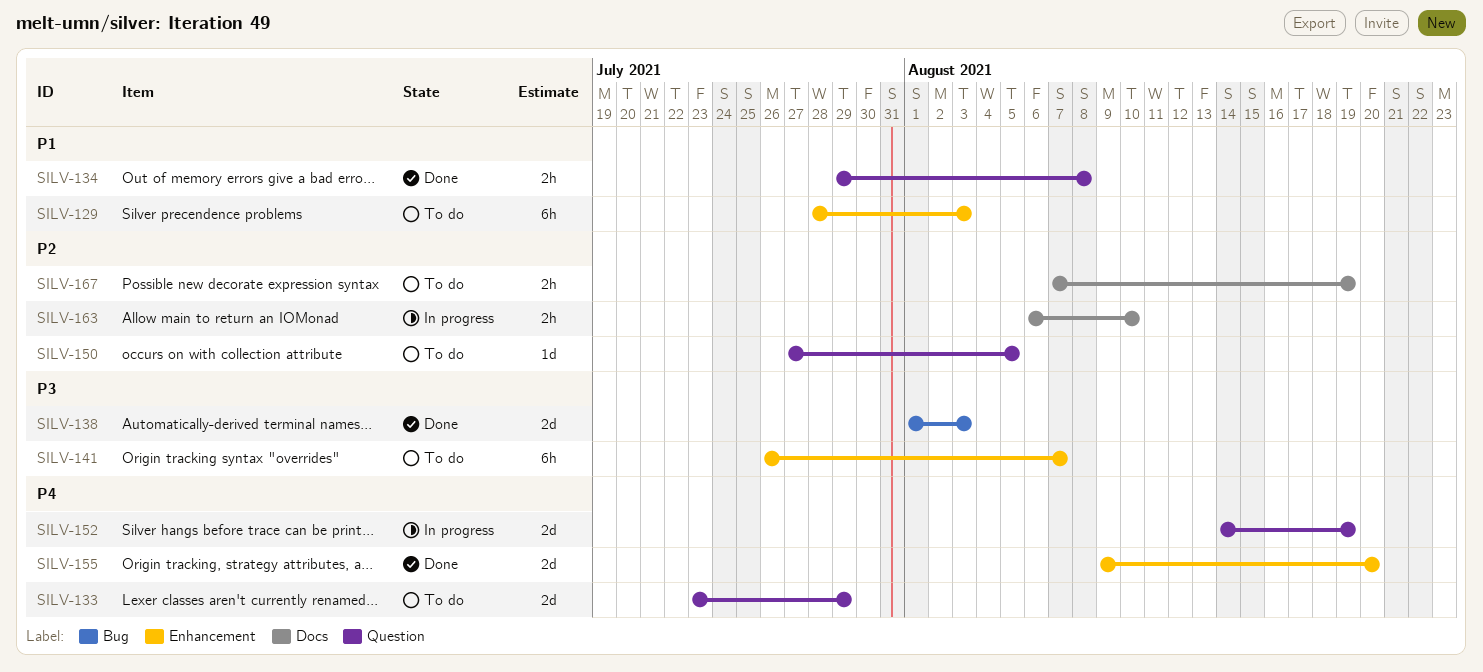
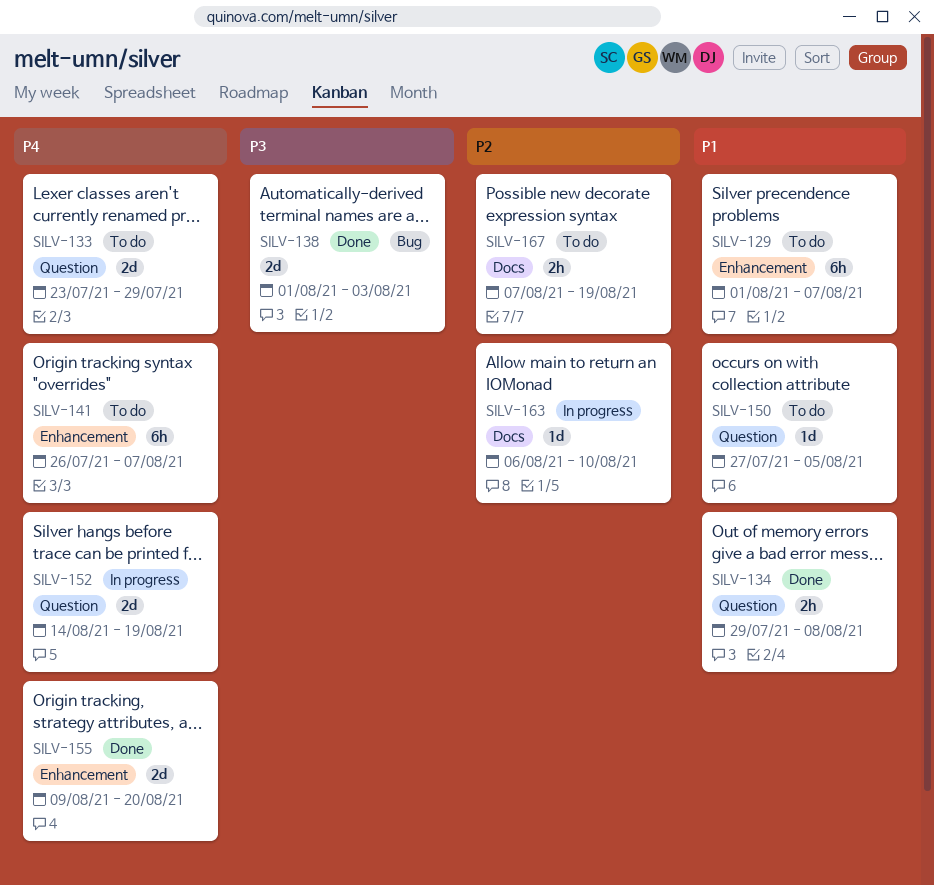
SILV-129, start: Jul 28 -> Aug 1
SILV-129, due: Aug 3 -> Aug 7
SILV-141, priority: P3 -> P4
SILV-150, priority: P2 -> P1
SILV-163, estimate: 2h -> 1d

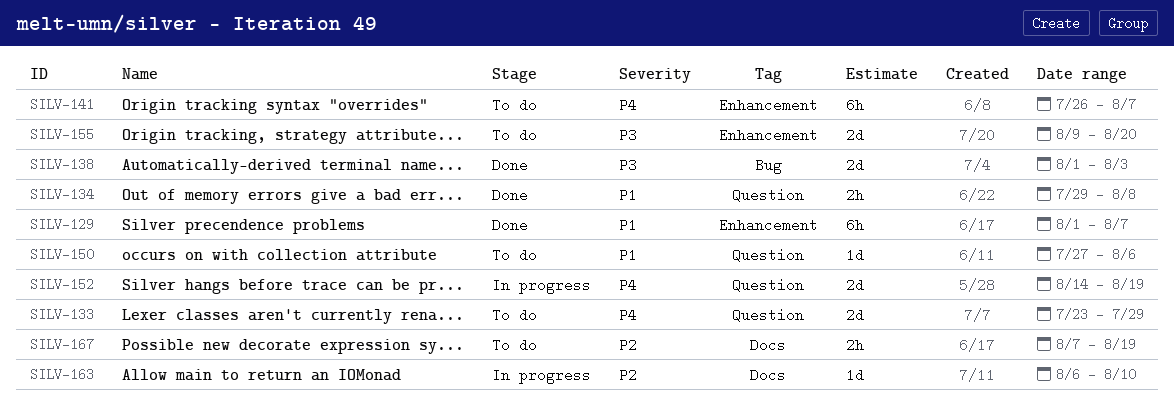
SILV-129, status: To do -> Done
SILV-150, due: Aug 5 -> Aug 6
SILV-155, status: Done -> To do
SILV-155, priority: P4 -> P3

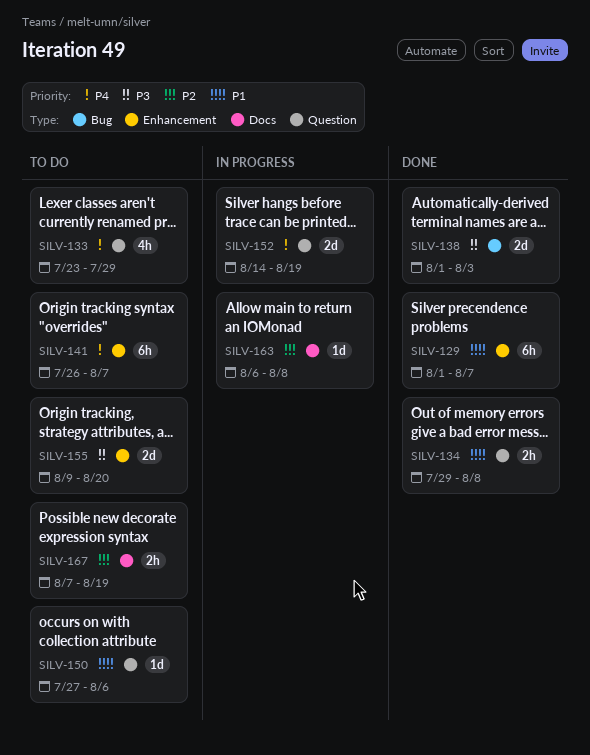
SILV-133, estimate: 2d -> 4h
SILV-163, due: Aug 10 -> Aug 8

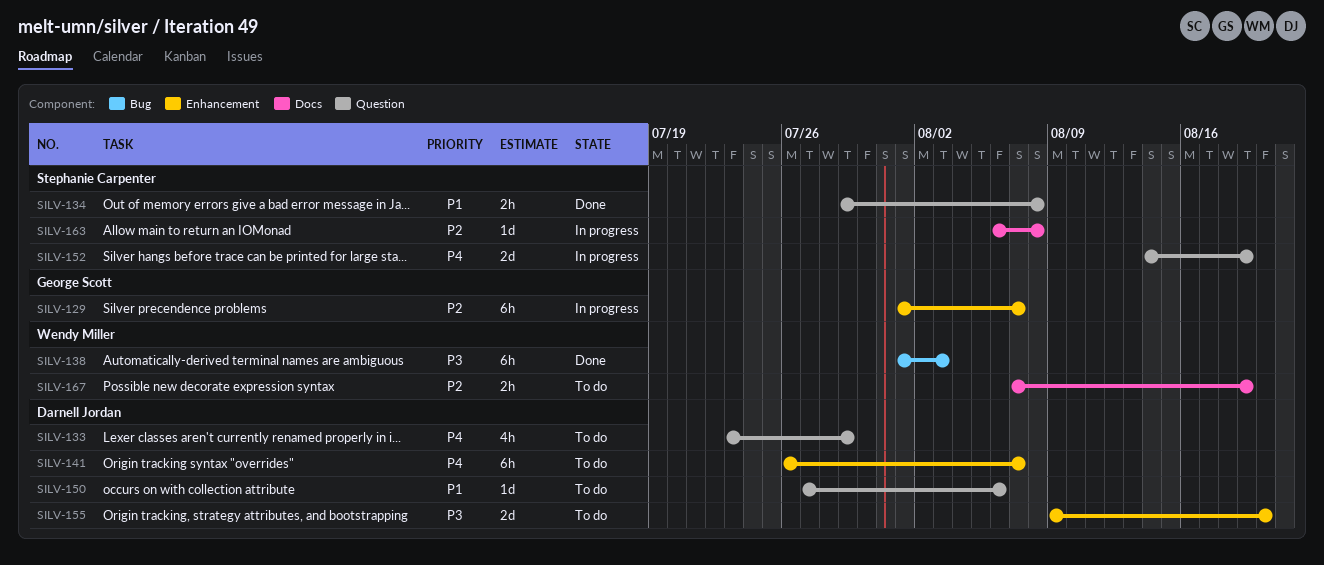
SILV-129, status: Done -> In progress
SILV-129, priority: P1 -> P2
SILV-138, estimate: 2d -> 6h

